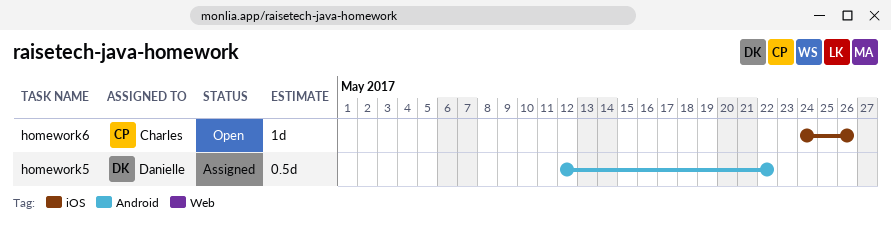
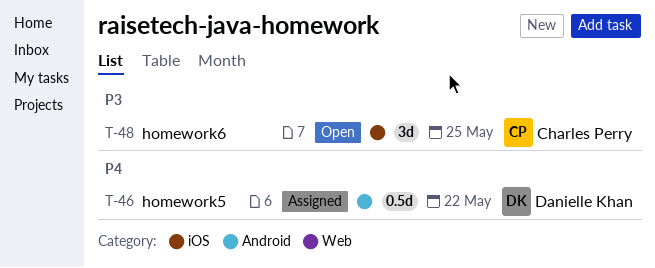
homework6, estimate: 1d -> 3d
homework6, due: May 26 -> May 25

